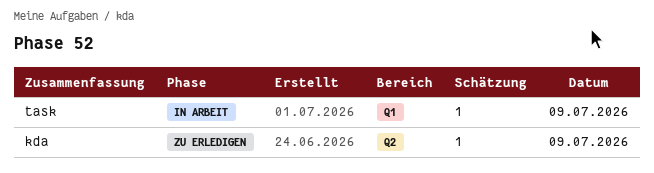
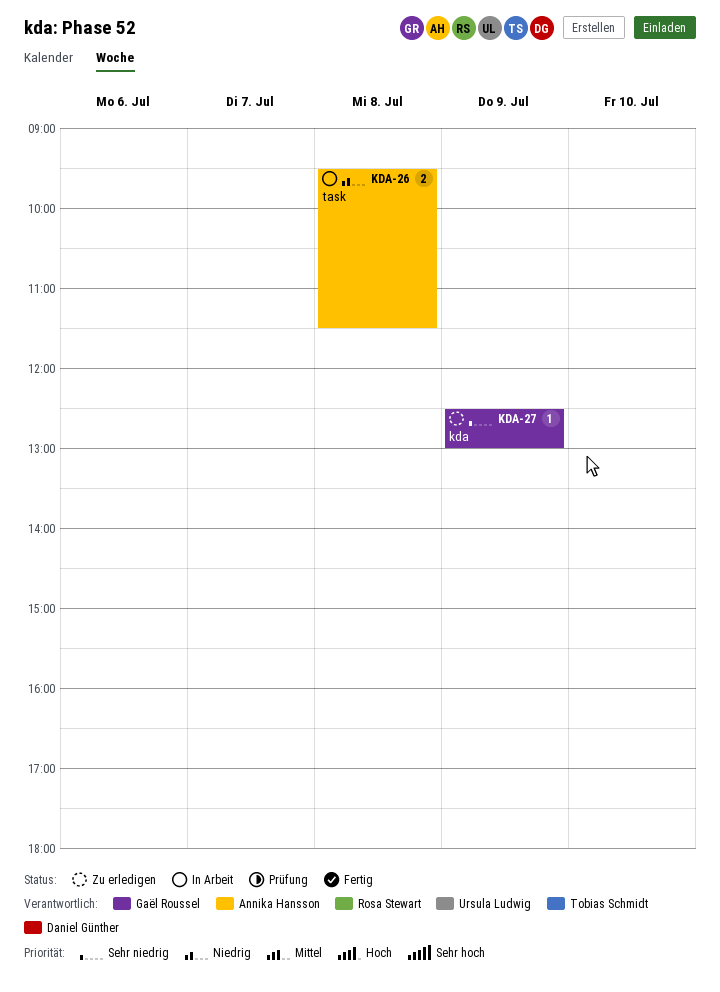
task, estimate: 1 -> 2
task, day: Jul 9 -> Jul 8

